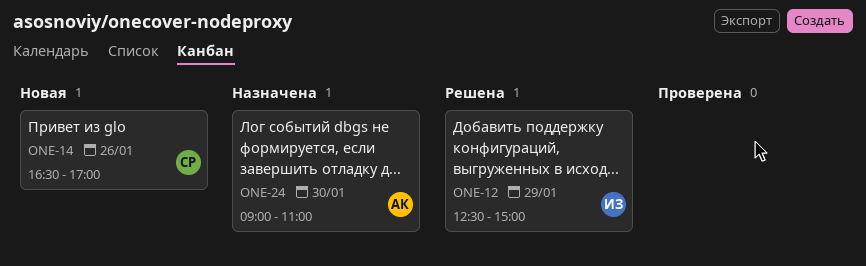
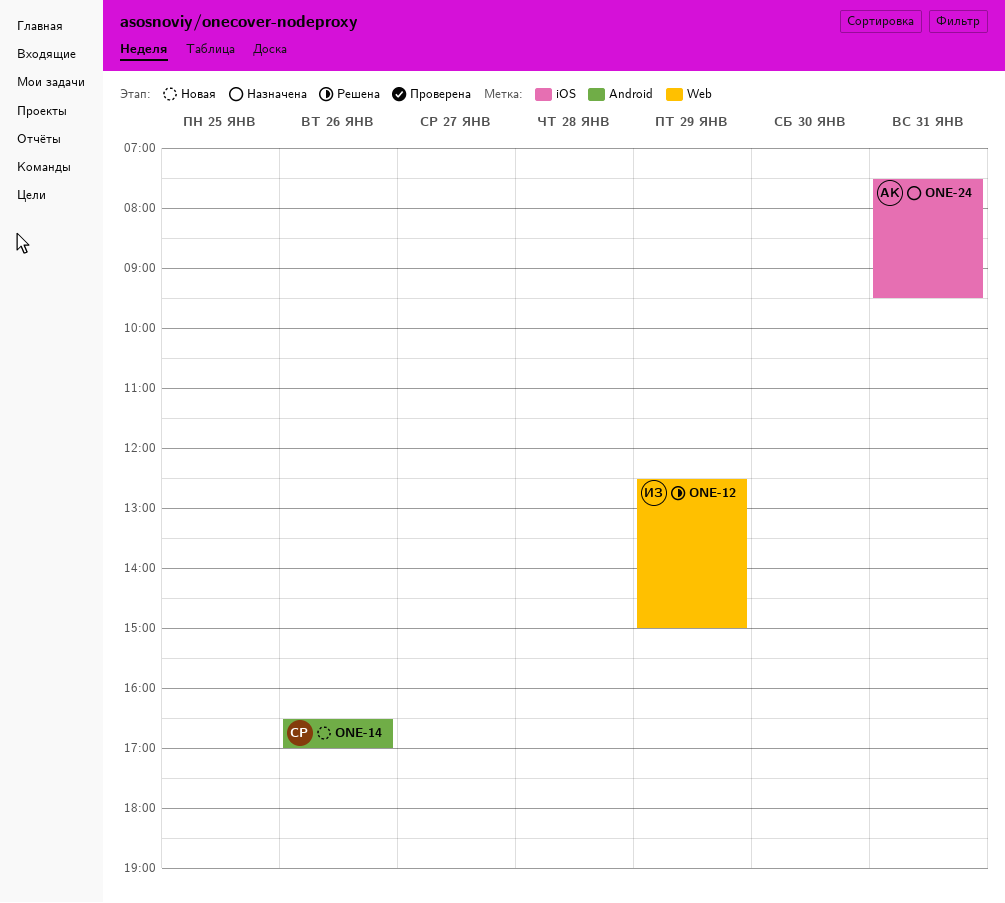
ONE-24, day: Jan 30 -> Jan 31
ONE-24, begins: 09:00 -> 07:30
ONE-24, ends: 11:00 -> 09:30

